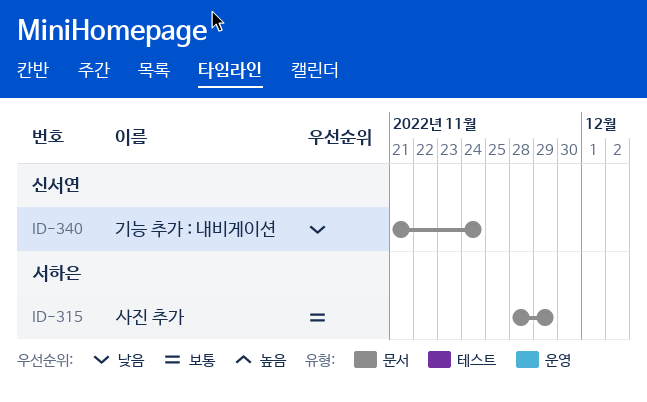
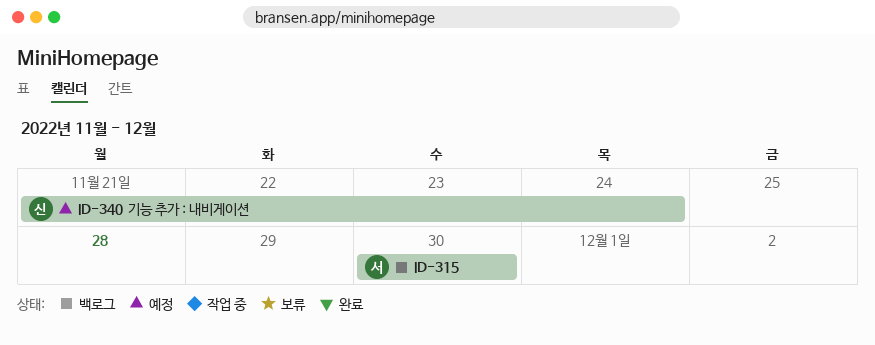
ID-315, start: Nov 28 -> Nov 30
ID-315, due: Nov 29 -> Nov 30

